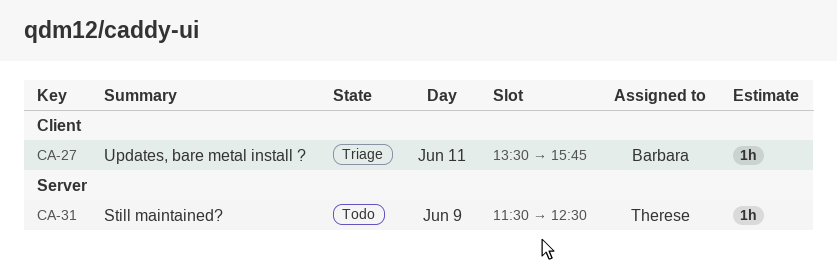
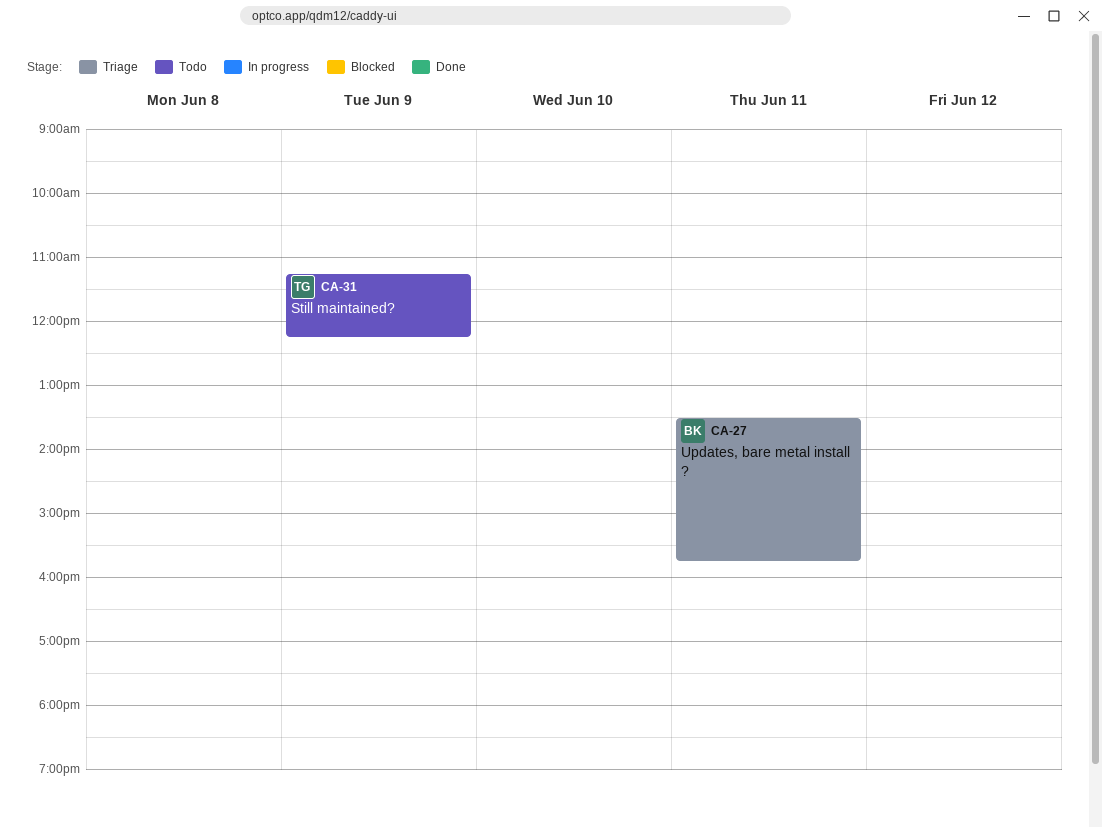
CA-31, begins: 11:30 -> 11:15
CA-31, ends: 12:30 -> 12:15

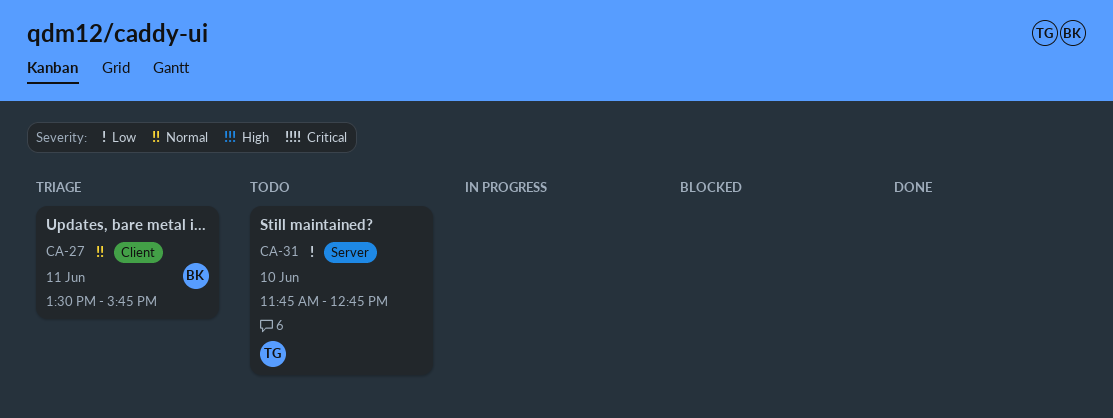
CA-31, day: Jun 9 -> Jun 10
CA-31, begins: 11:15 -> 11:45
CA-31, ends: 12:15 -> 12:45

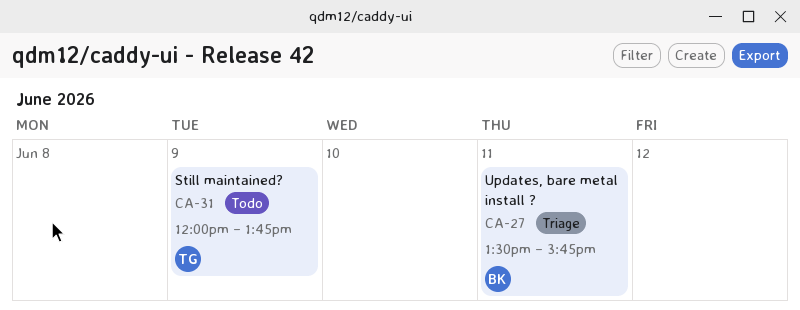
CA-31, day: Jun 10 -> Jun 9
CA-31, begins: 11:45 -> 12:00
CA-31, ends: 12:45 -> 13:45

